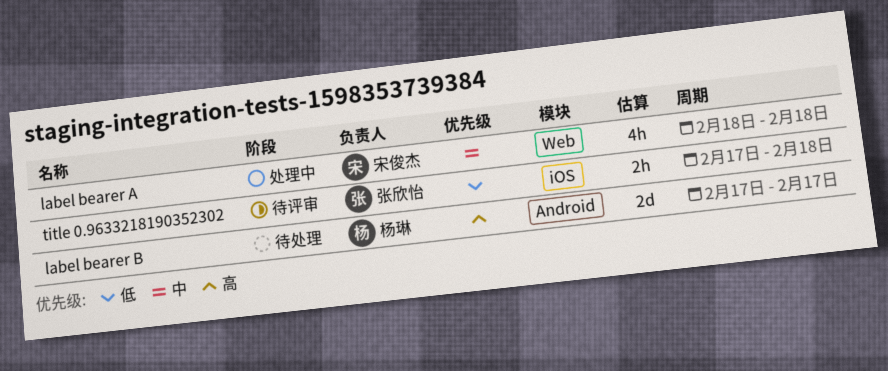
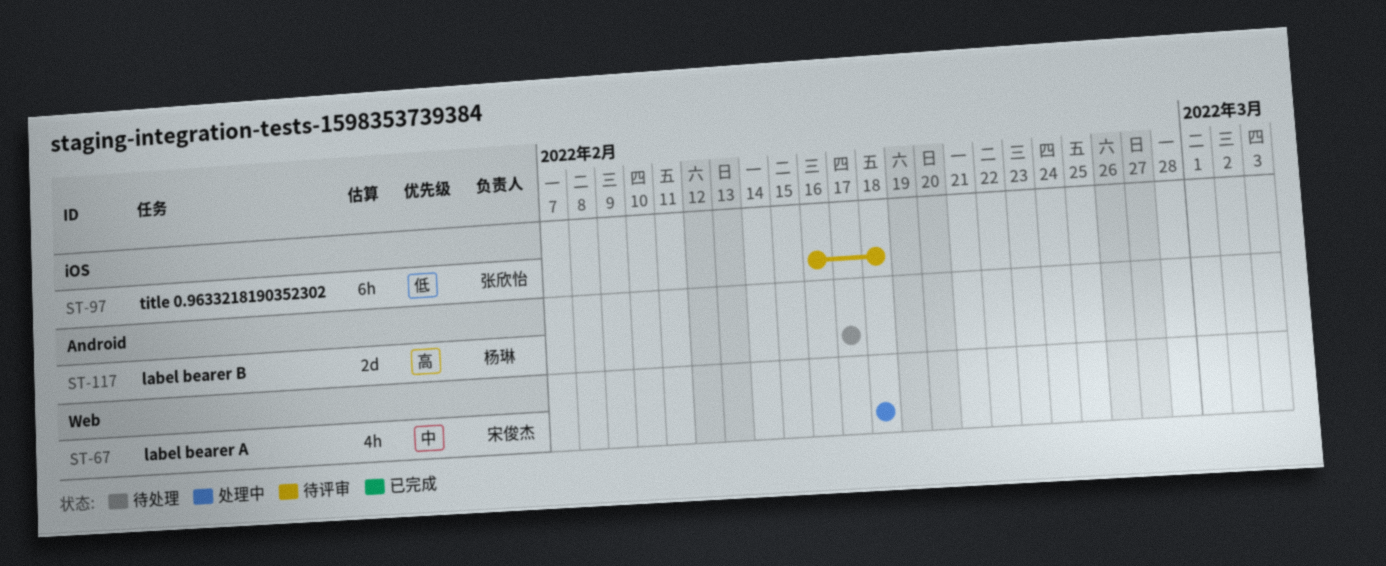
title 0.9633218190352302, estimate: 2h -> 6h
title 0.9633218190352302, start: Feb 17 -> Feb 16

